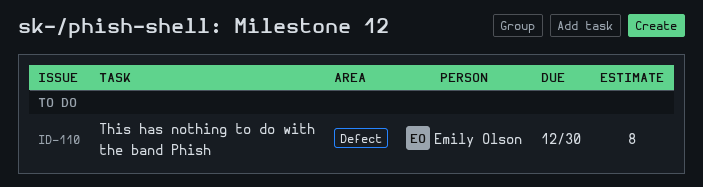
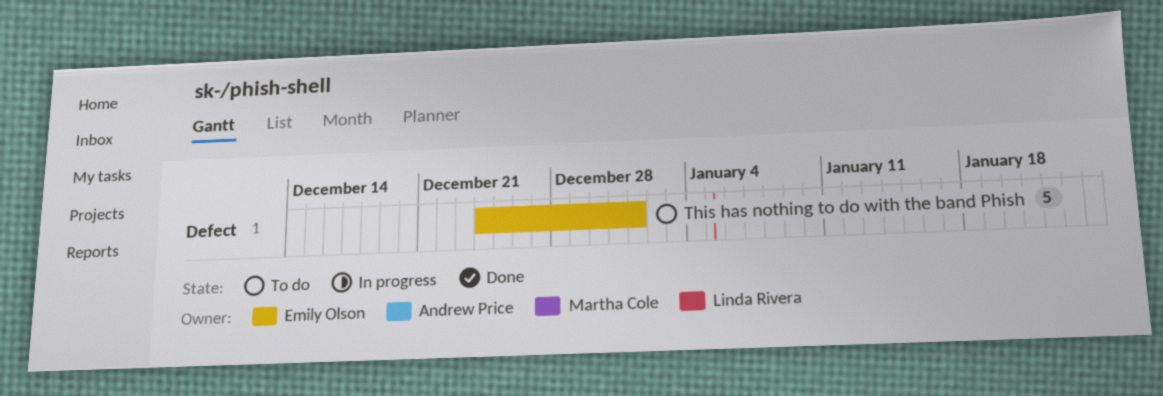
This has nothing to do with the band Phish, estimate: 8 -> 5
This has nothing to do with the band Phish, due: Dec 30 -> Jan 1

